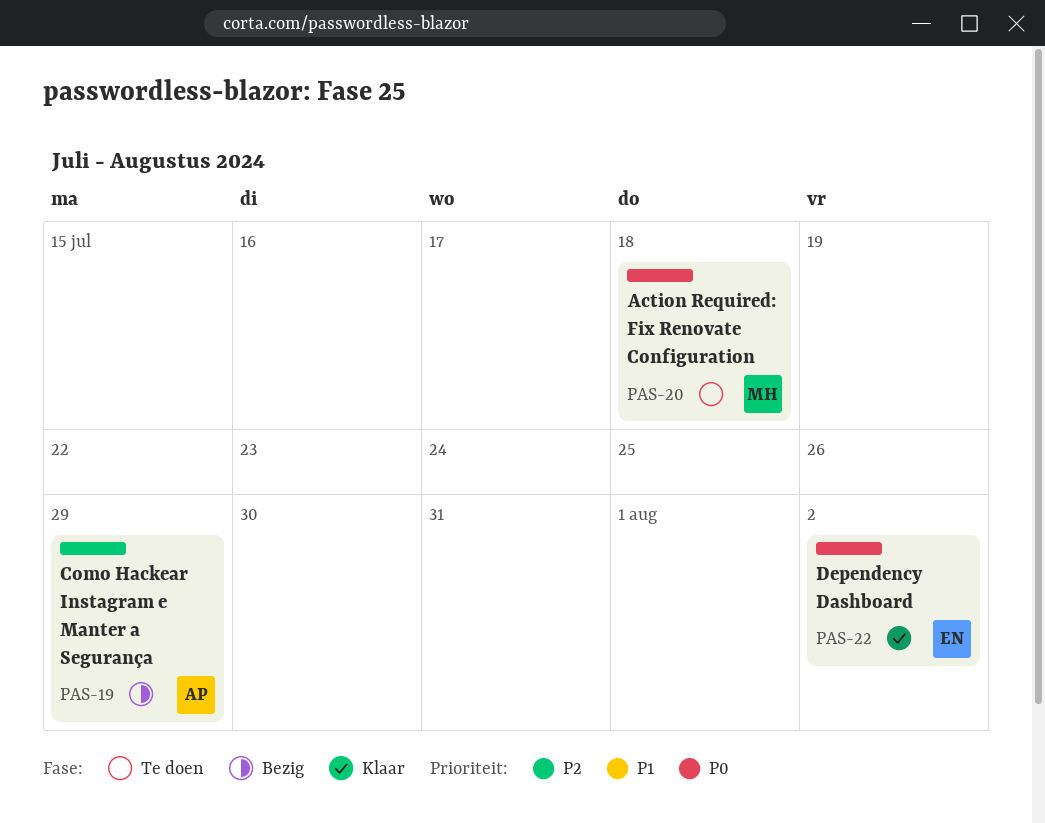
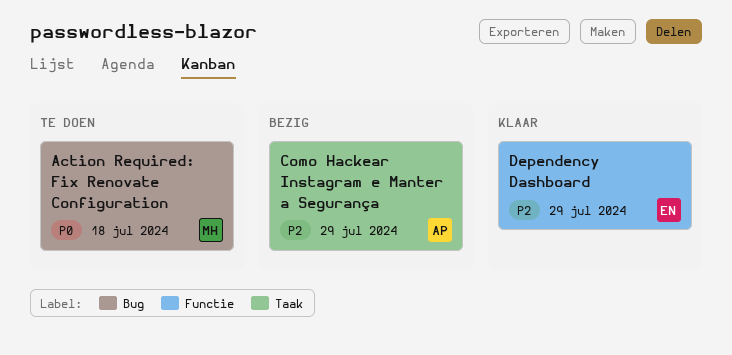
Dependency Dashboard, priority: P0 -> P2
Dependency Dashboard, due: Aug 2 -> Jul 29

